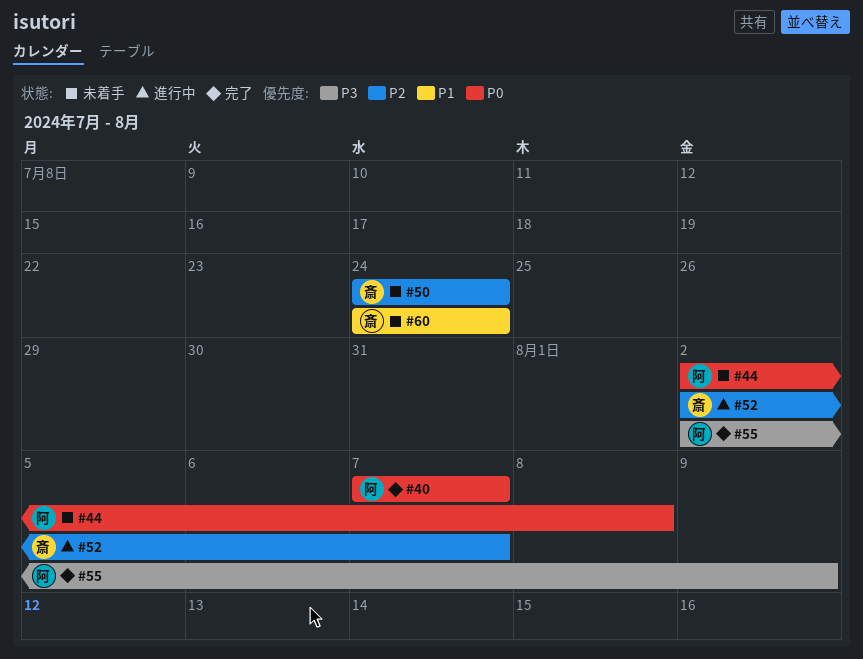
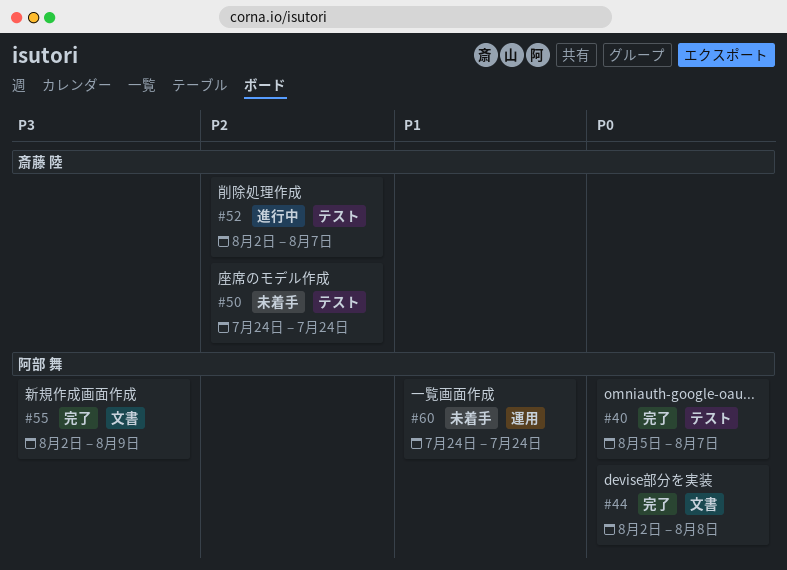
#40, start: Aug 7 -> Aug 5
#44, status: 未着手 -> 完了
#60, owner: 斎藤 陸 -> 阿部 舞

